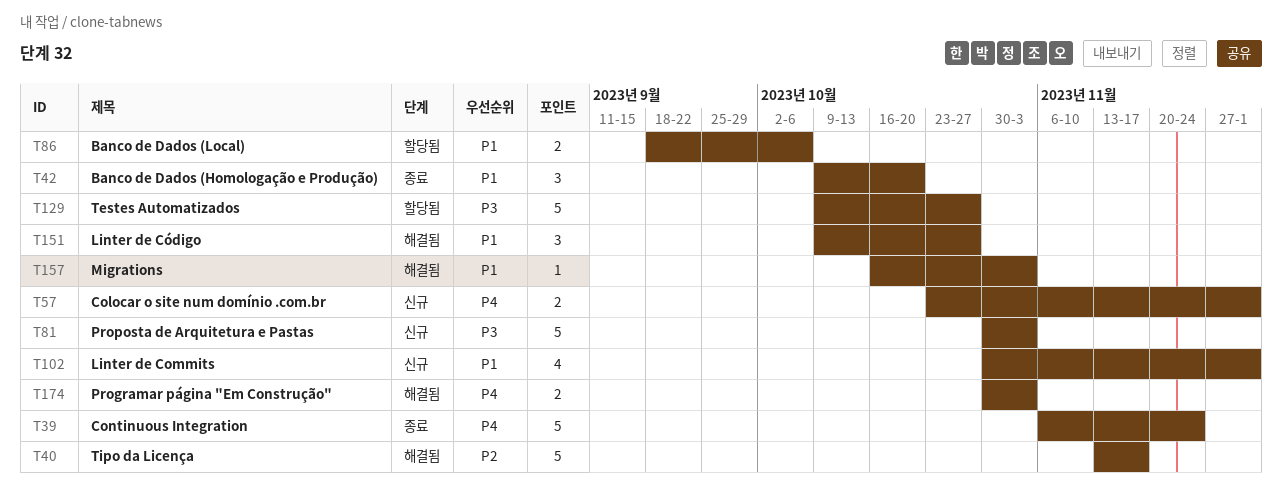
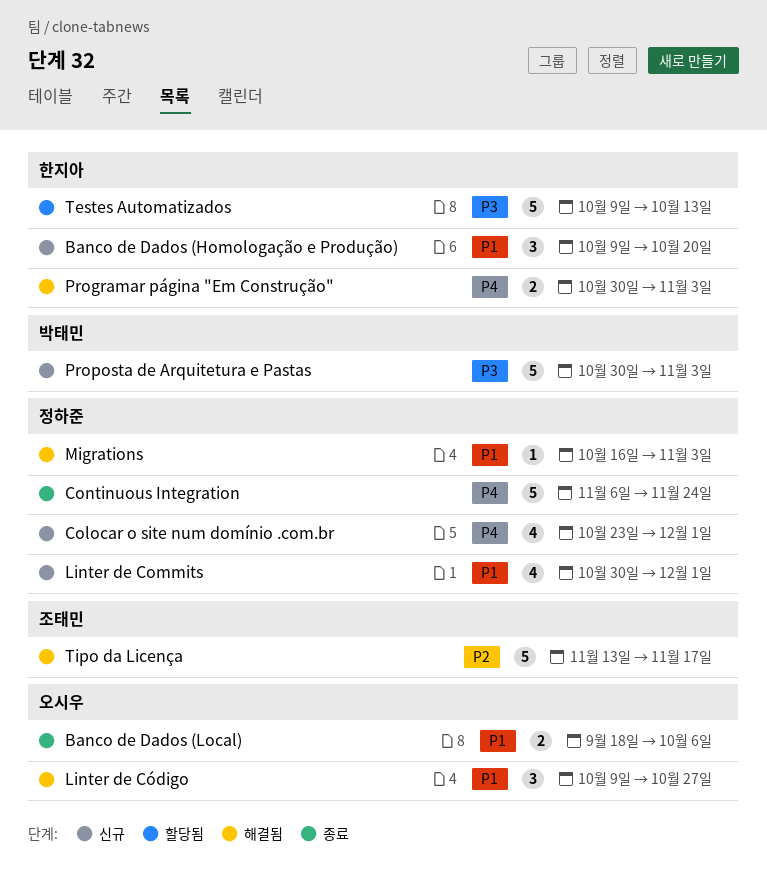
Banco de Dados (Homologação e Produção), status: 종료 -> 신규
Banco de Dados (Local), status: 할당됨 -> 종료
Colocar o site num domínio .com.br, estimate: 2 -> 4
Testes Automatizados, due: Oct 27 -> Oct 13

